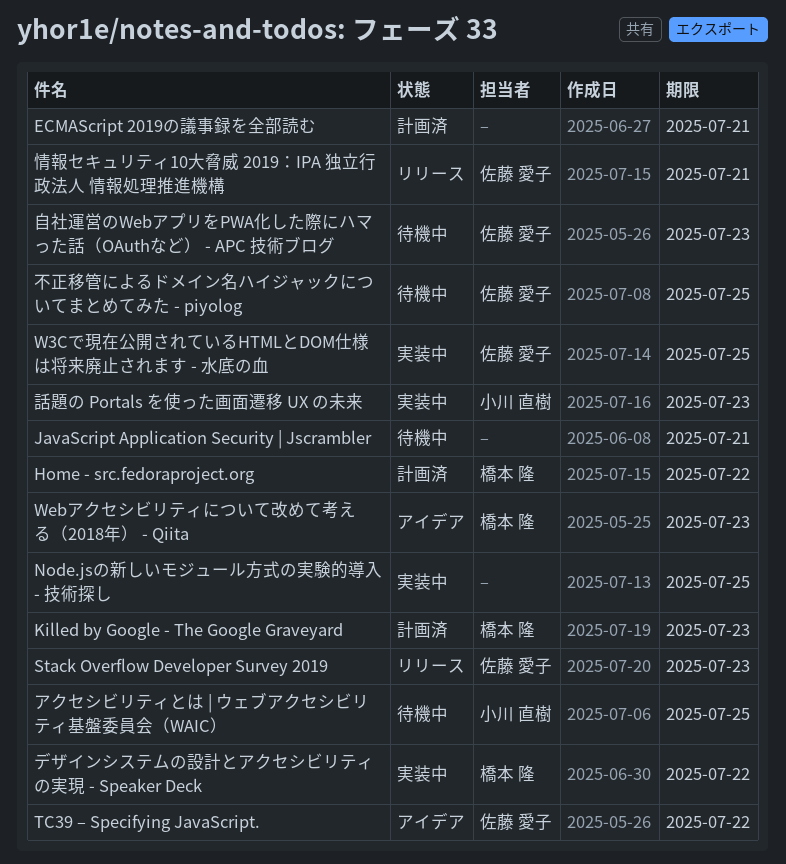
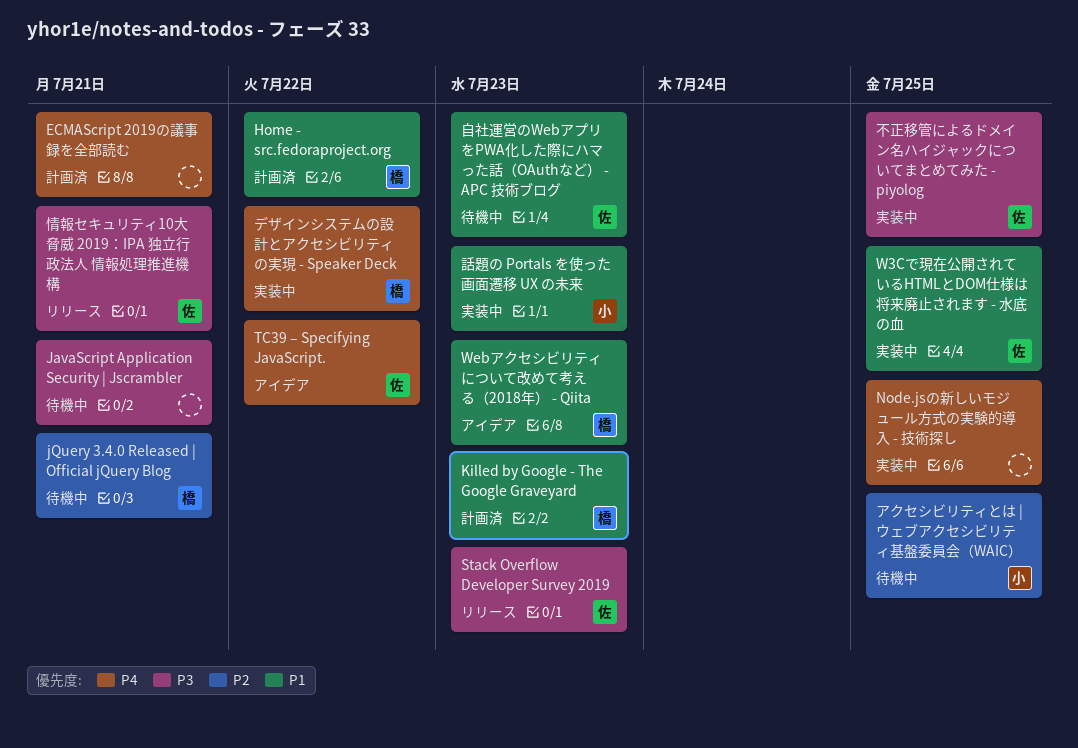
jQuery 3.4.0 Released | Official jQuery Blog: none -> present
不正移管によるドメイン名ハイジャックについてまとめてみた - piyolog, status: 待機中 -> 実装中

